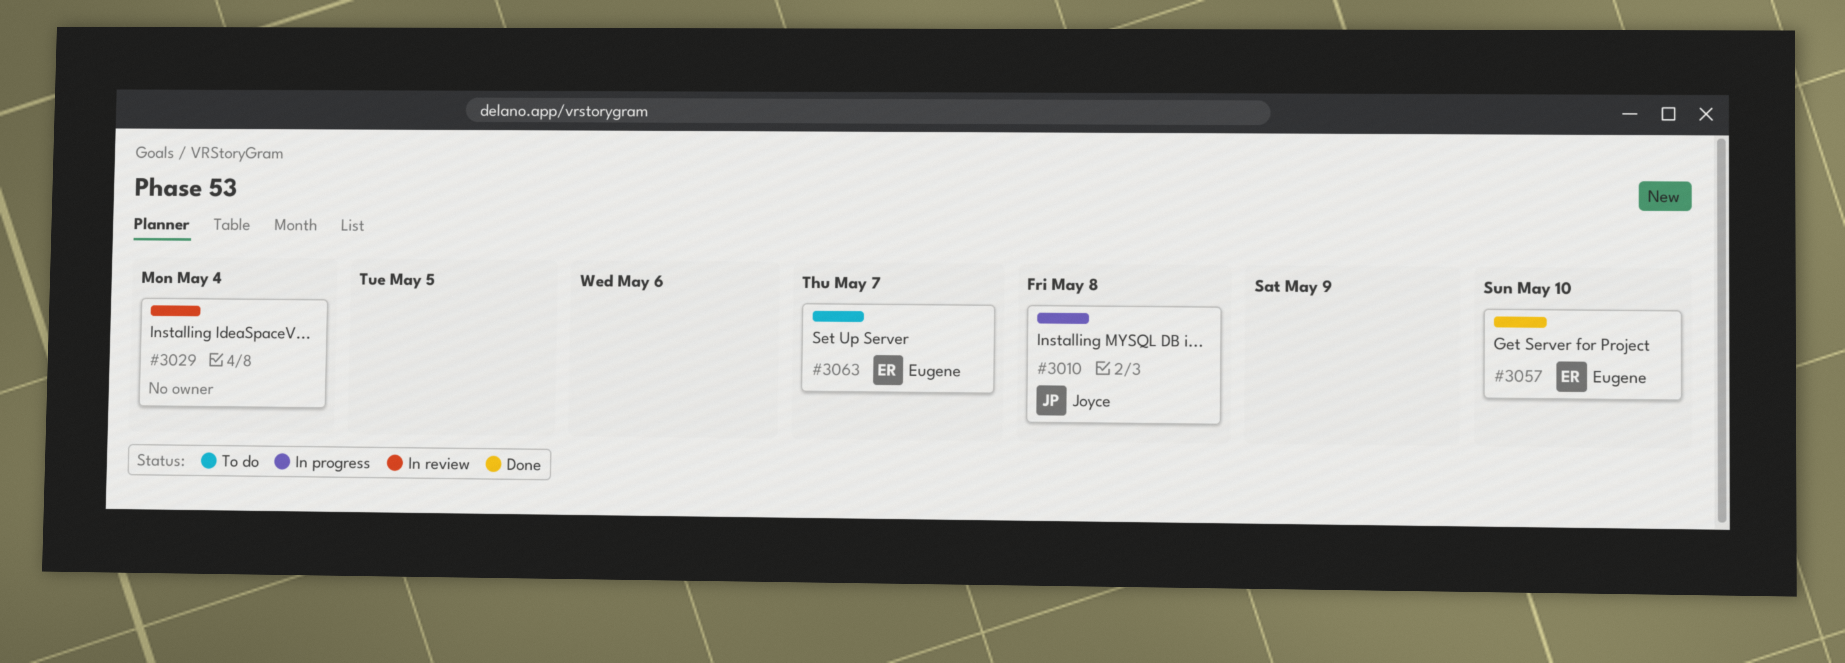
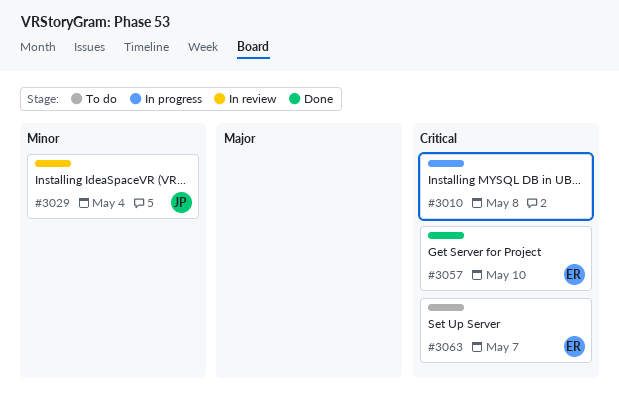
#3010, owner: Joyce -> none
#3029, owner: none -> Joyce

